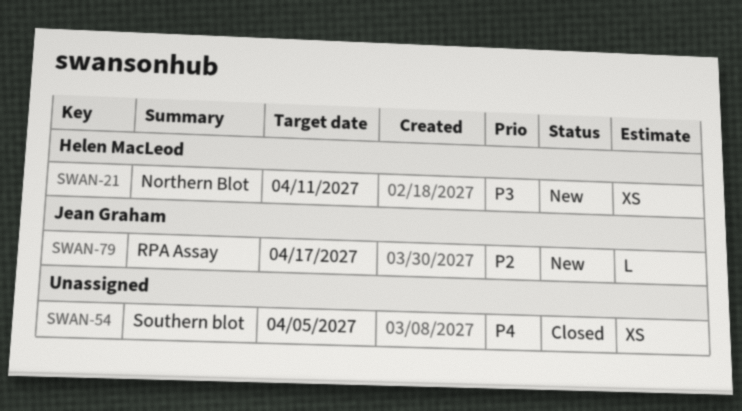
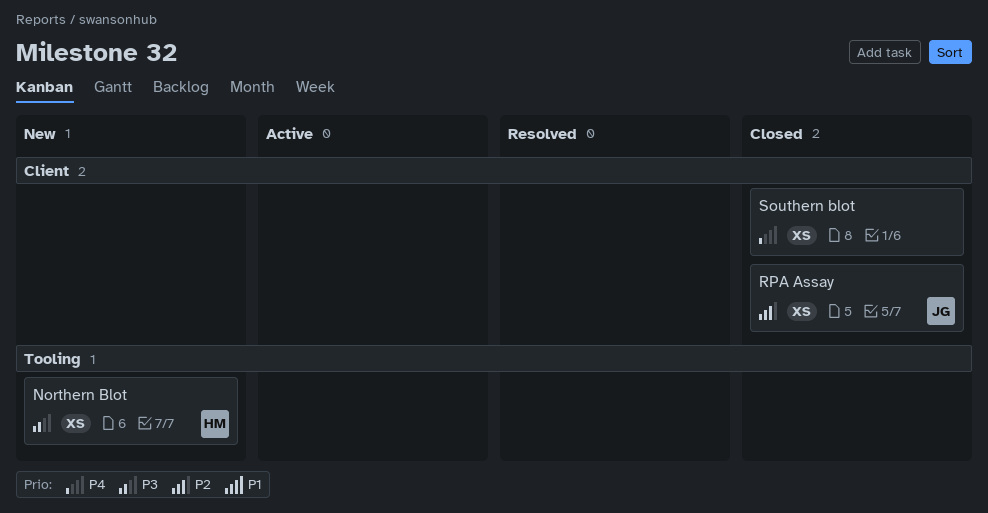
RPA Assay, status: New -> Closed
RPA Assay, estimate: L -> XS

